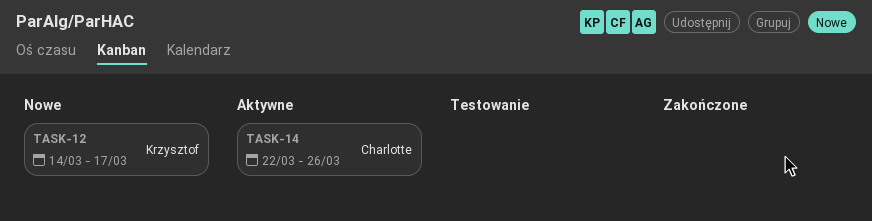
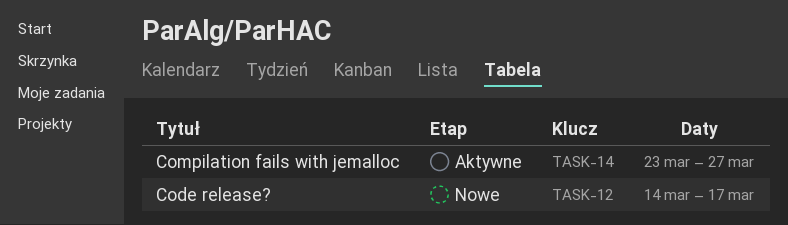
TASK-14, start: Mar 22 -> Mar 23
TASK-14, due: Mar 26 -> Mar 27

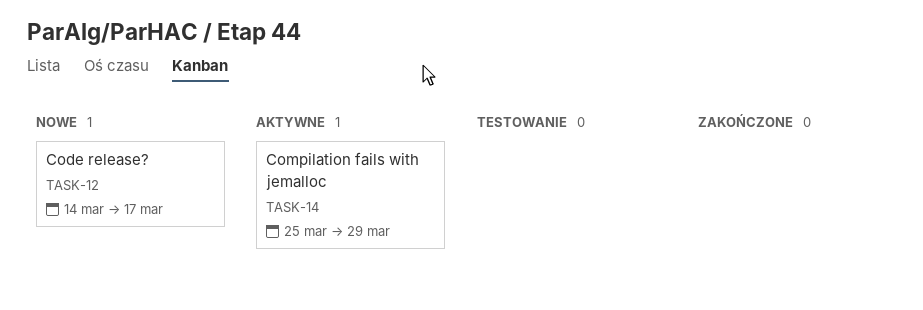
TASK-14, start: Mar 23 -> Mar 25
TASK-14, due: Mar 27 -> Mar 29

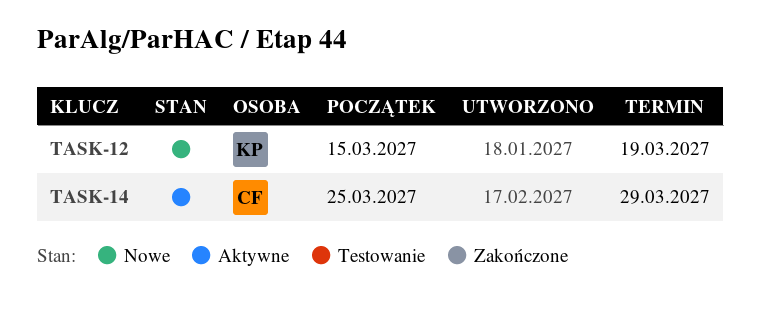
TASK-12, start: Mar 14 -> Mar 15
TASK-12, due: Mar 17 -> Mar 19

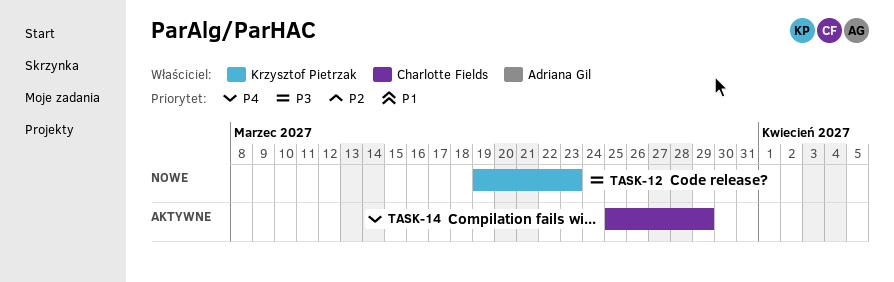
TASK-12, start: Mar 15 -> Mar 19
TASK-12, due: Mar 19 -> Mar 23

